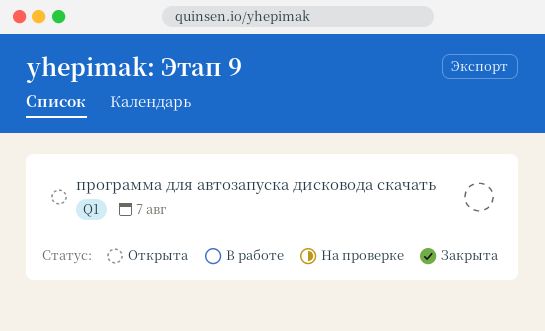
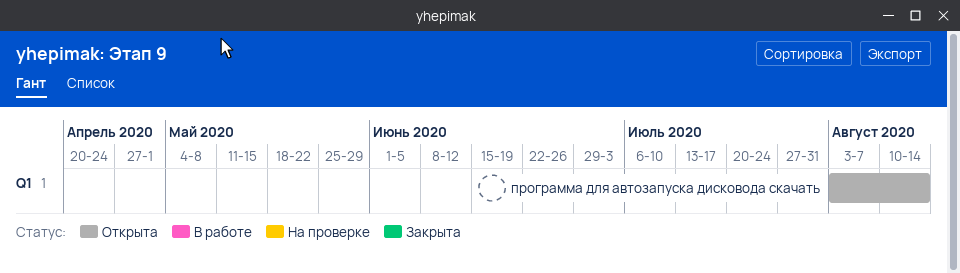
программа для автозапуска дисковода скачать, due: Aug 7 -> Aug 14

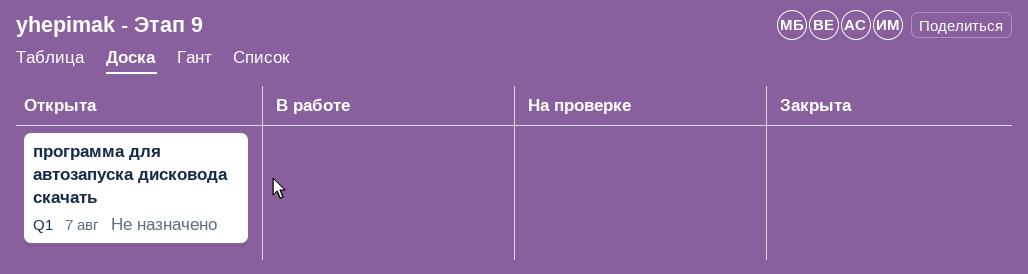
программа для автозапуска дисковода скачать, due: Aug 14 -> Aug 7

